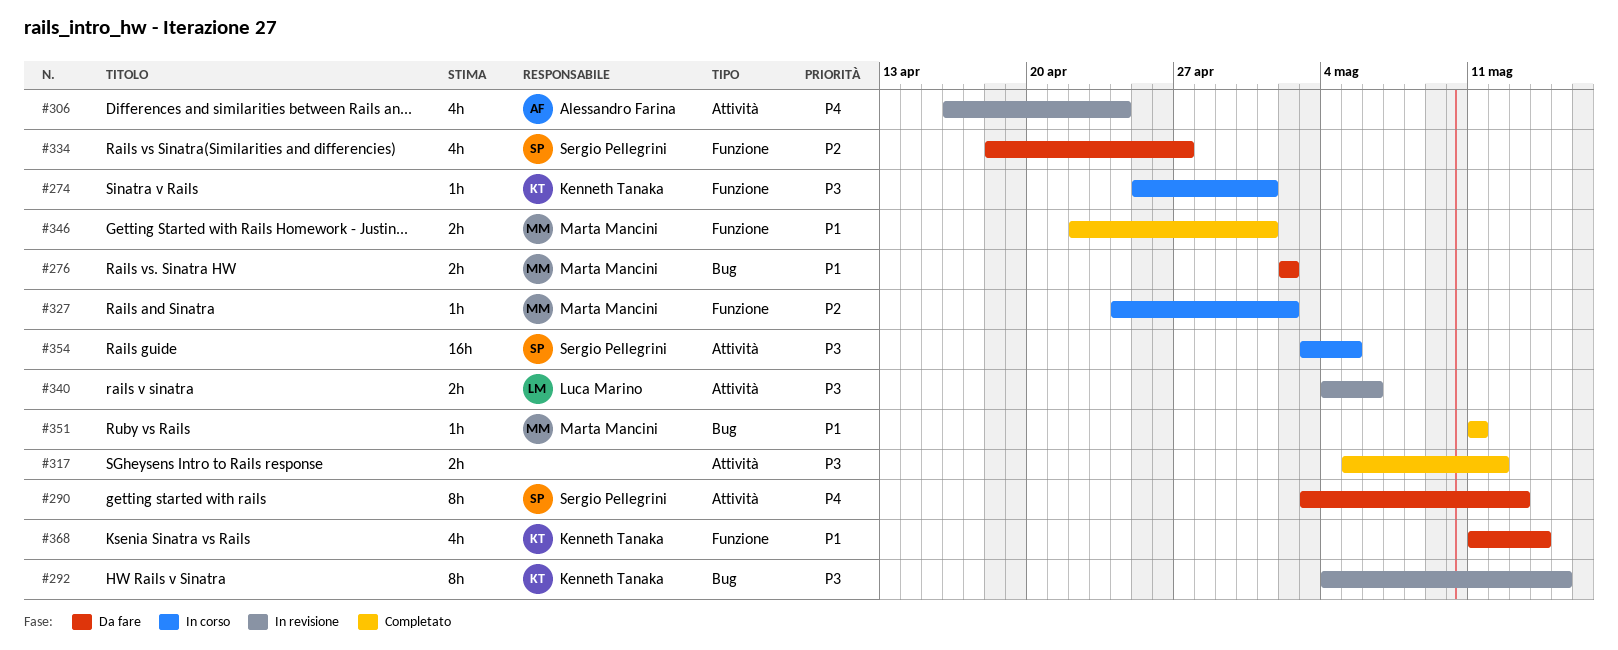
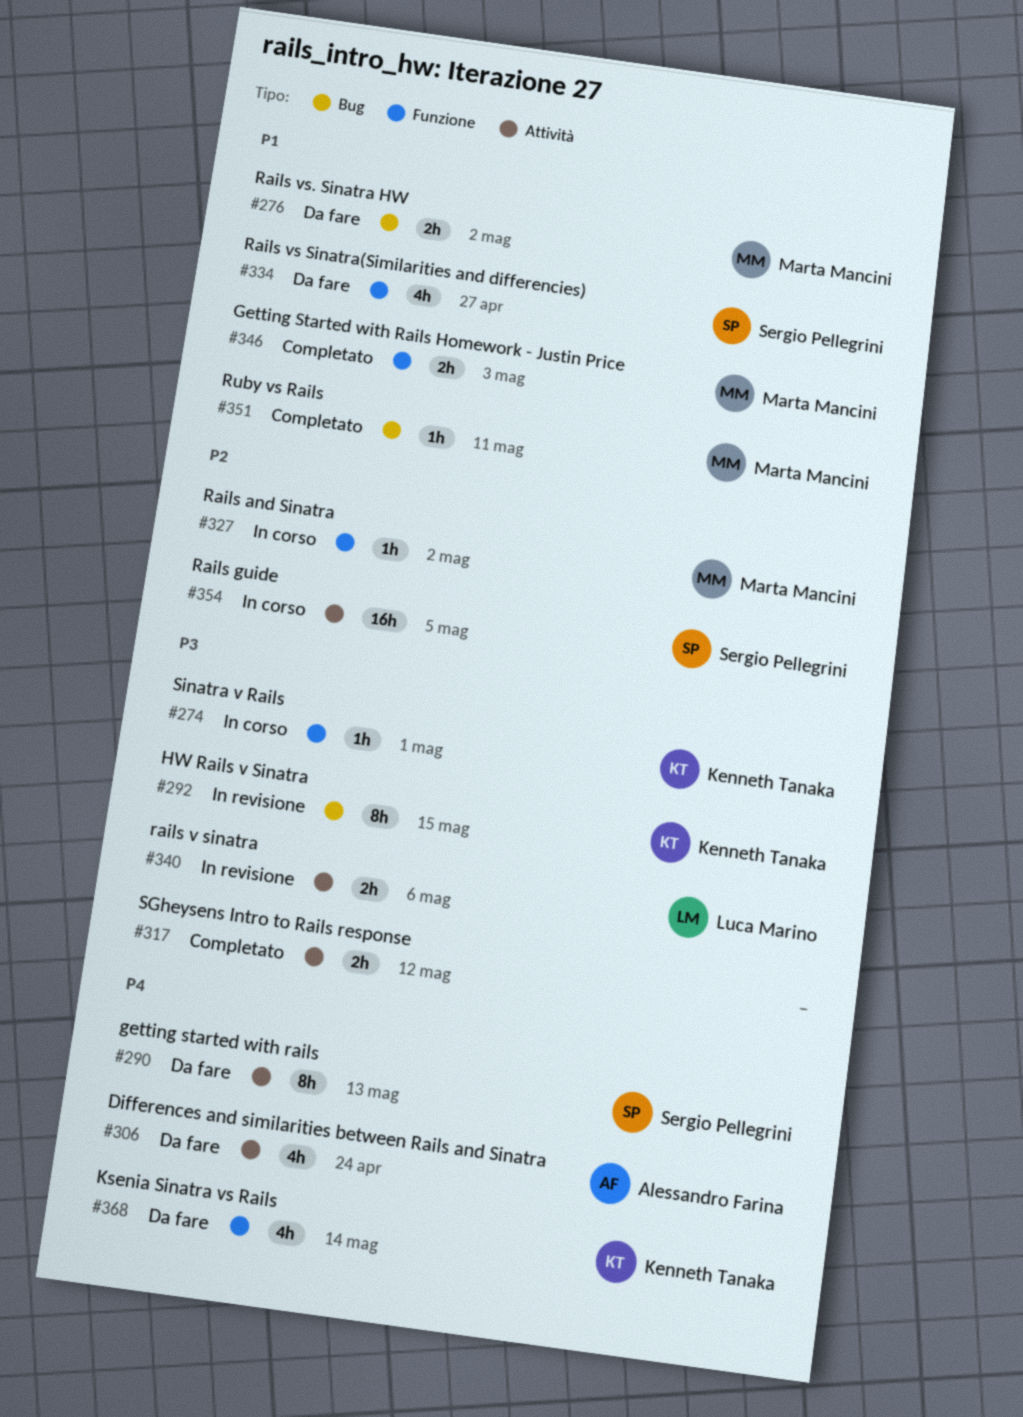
#306, status: In revisione -> Da fare
#334, priority: P2 -> P1
#346, due: May 1 -> May 3
#354, priority: P3 -> P2
#368, priority: P1 -> P4

